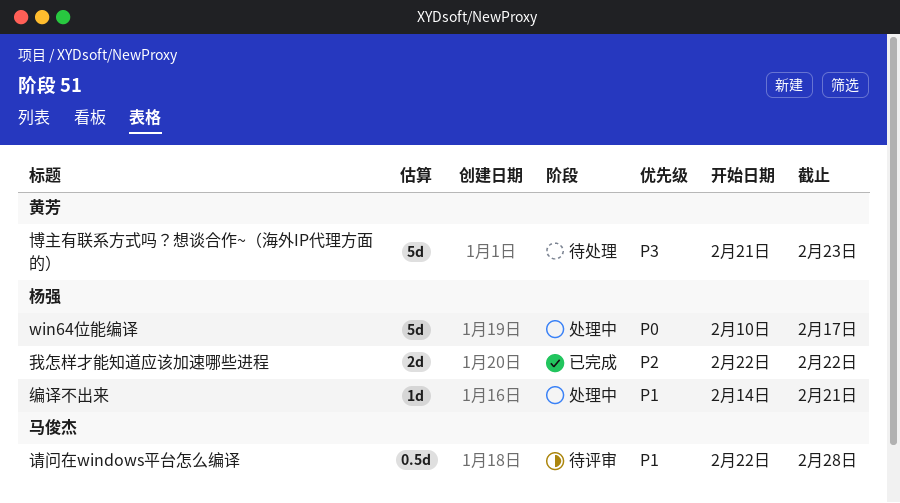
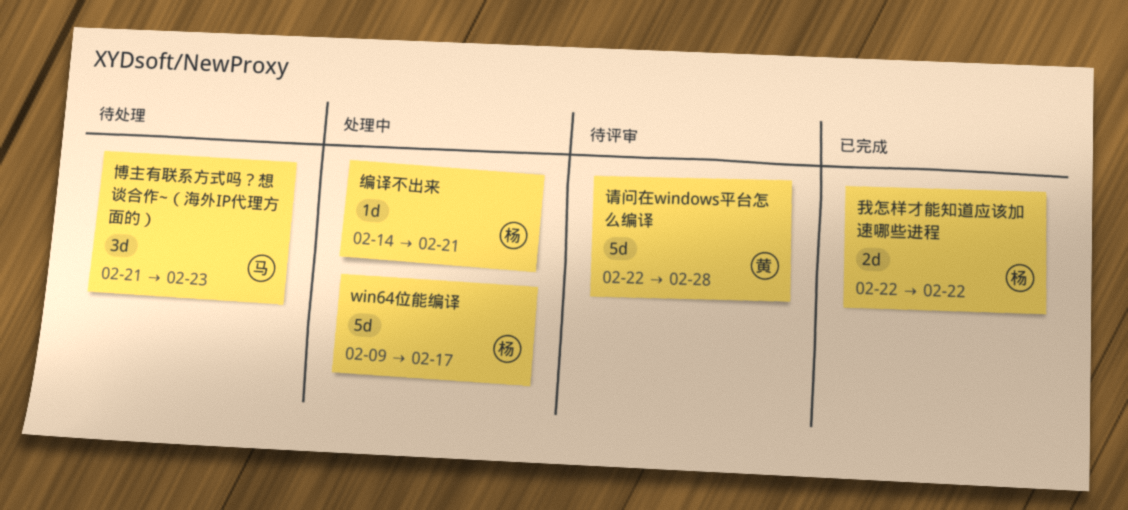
win64位能编译, start: Feb 10 -> Feb 9
博主有联系方式吗？想谈合作~（海外IP代理方面的）, owner: 黄芳 -> 马俊杰
博主有联系方式吗？想谈合作~（海外IP代理方面的）, estimate: 5d -> 3d
请问在windows平台怎么编译, owner: 马俊杰 -> 黄芳
请问在windows平台怎么编译, estimate: 0.5d -> 5d

